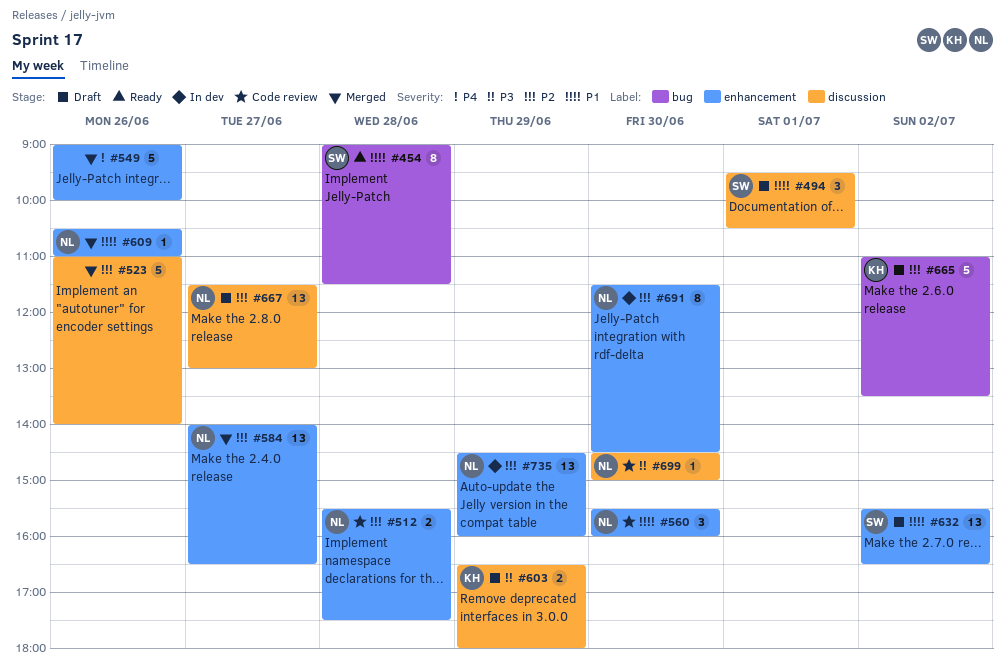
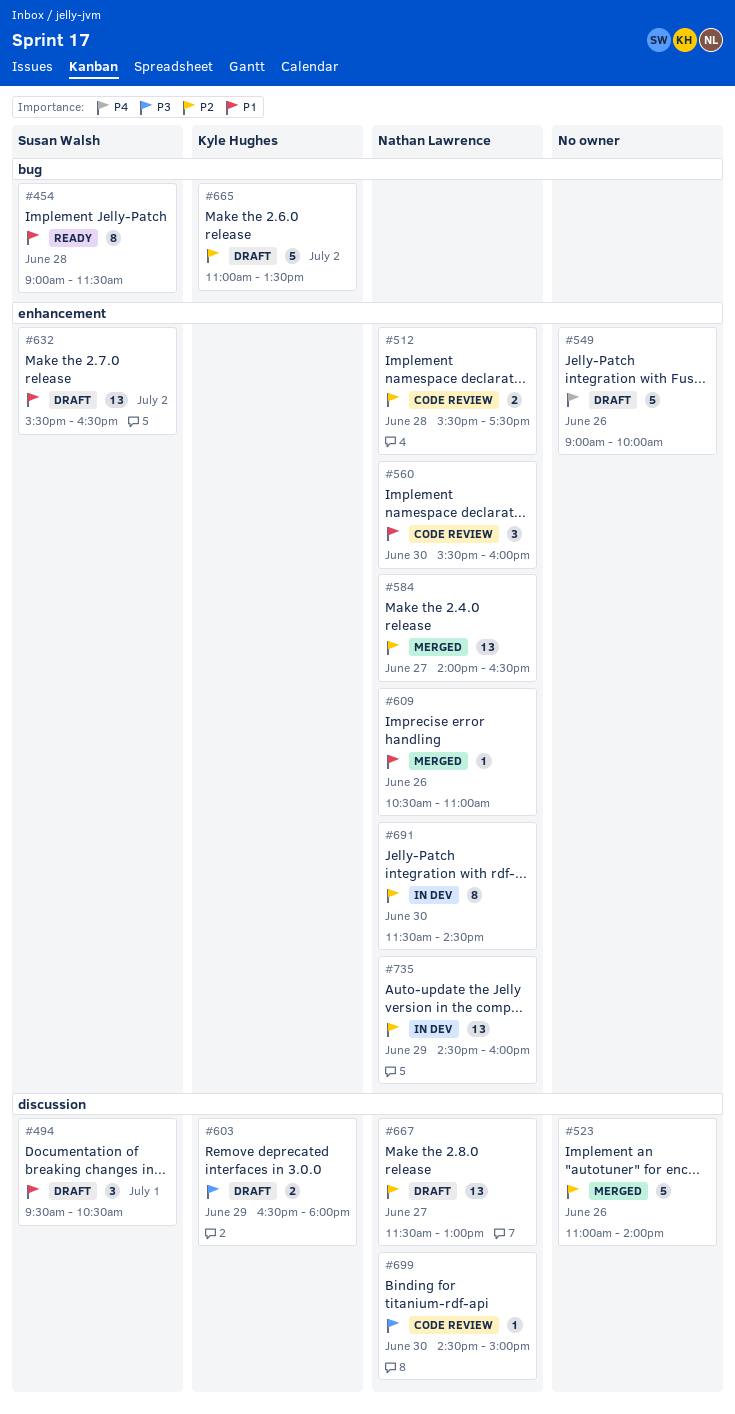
#549, status: Merged -> Draft

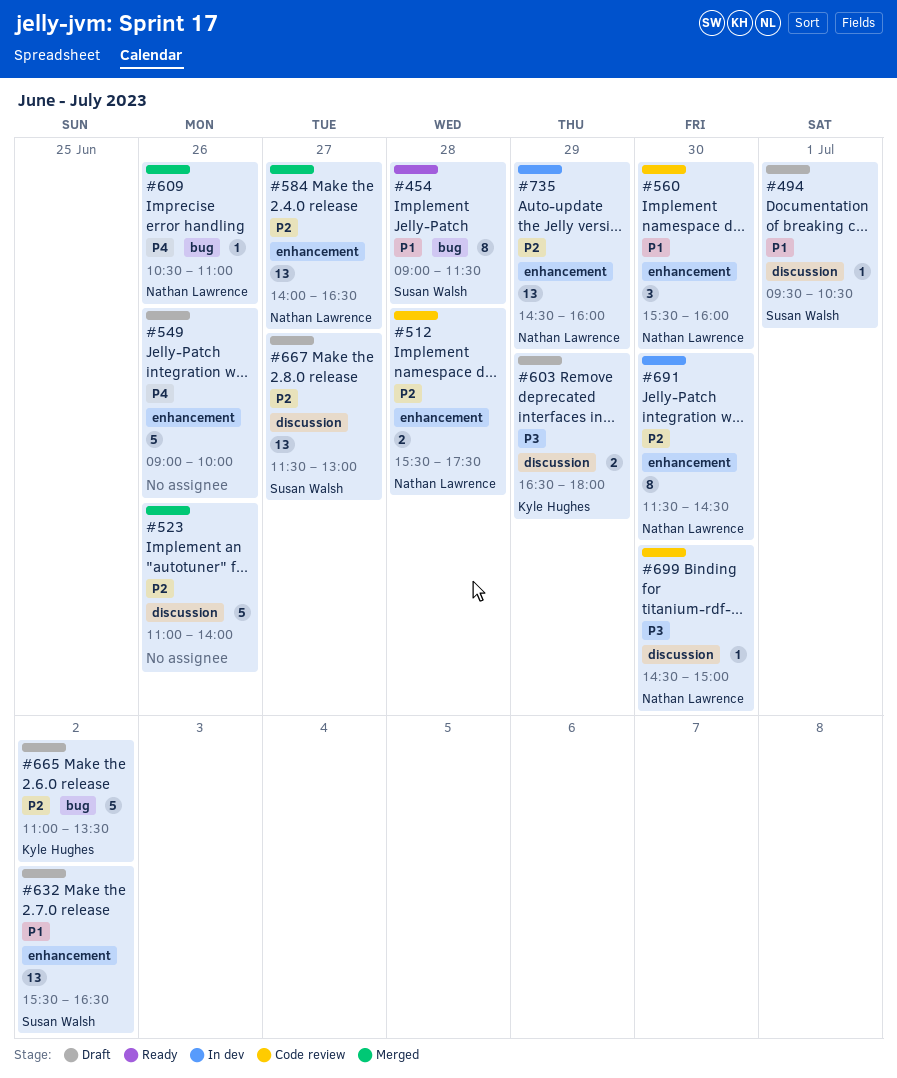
#494, estimate: 3 -> 1
#609, priority: P1 -> P4
#609, label: enhancement -> bug
#667, owner: Nathan Lawrence -> Susan Walsh

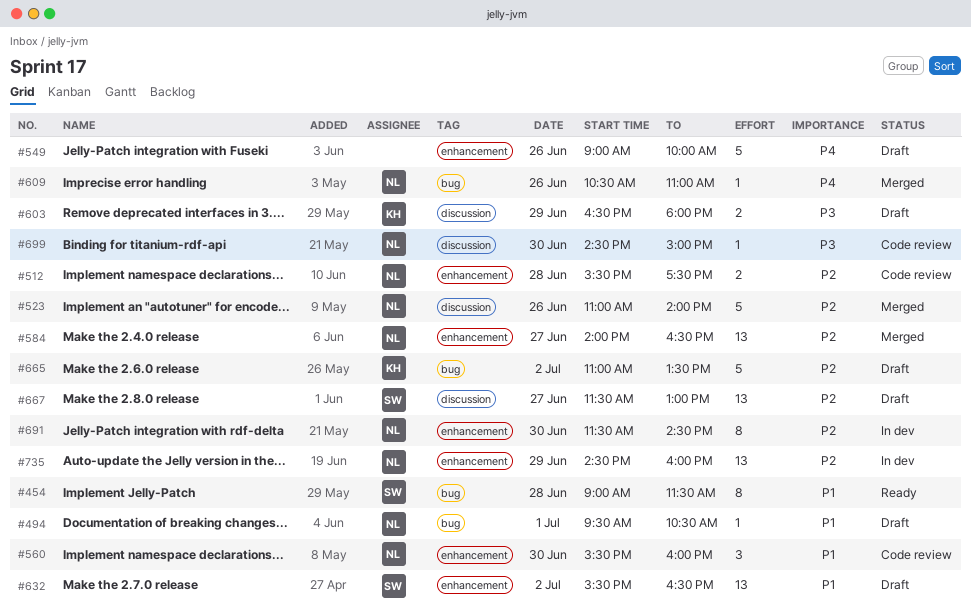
#494, owner: Susan Walsh -> Nathan Lawrence
#494, label: discussion -> bug
#523, owner: none -> Nathan Lawrence

